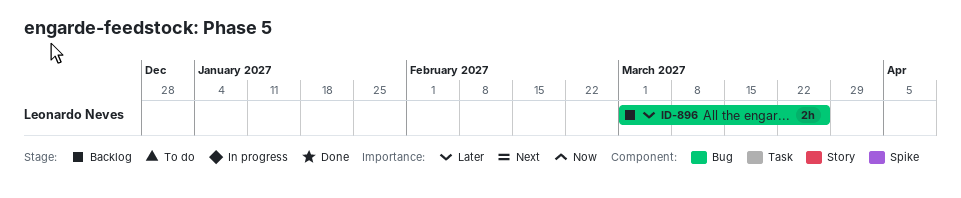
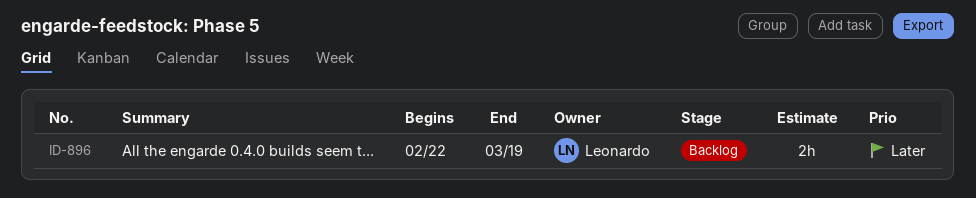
ID-896, start: Mar 1 -> Feb 22
ID-896, due: Mar 26 -> Mar 19

